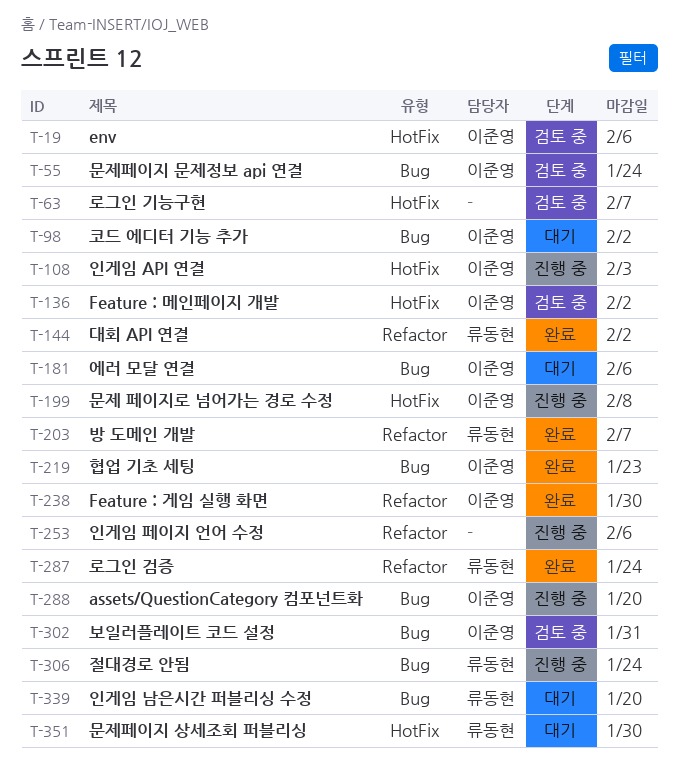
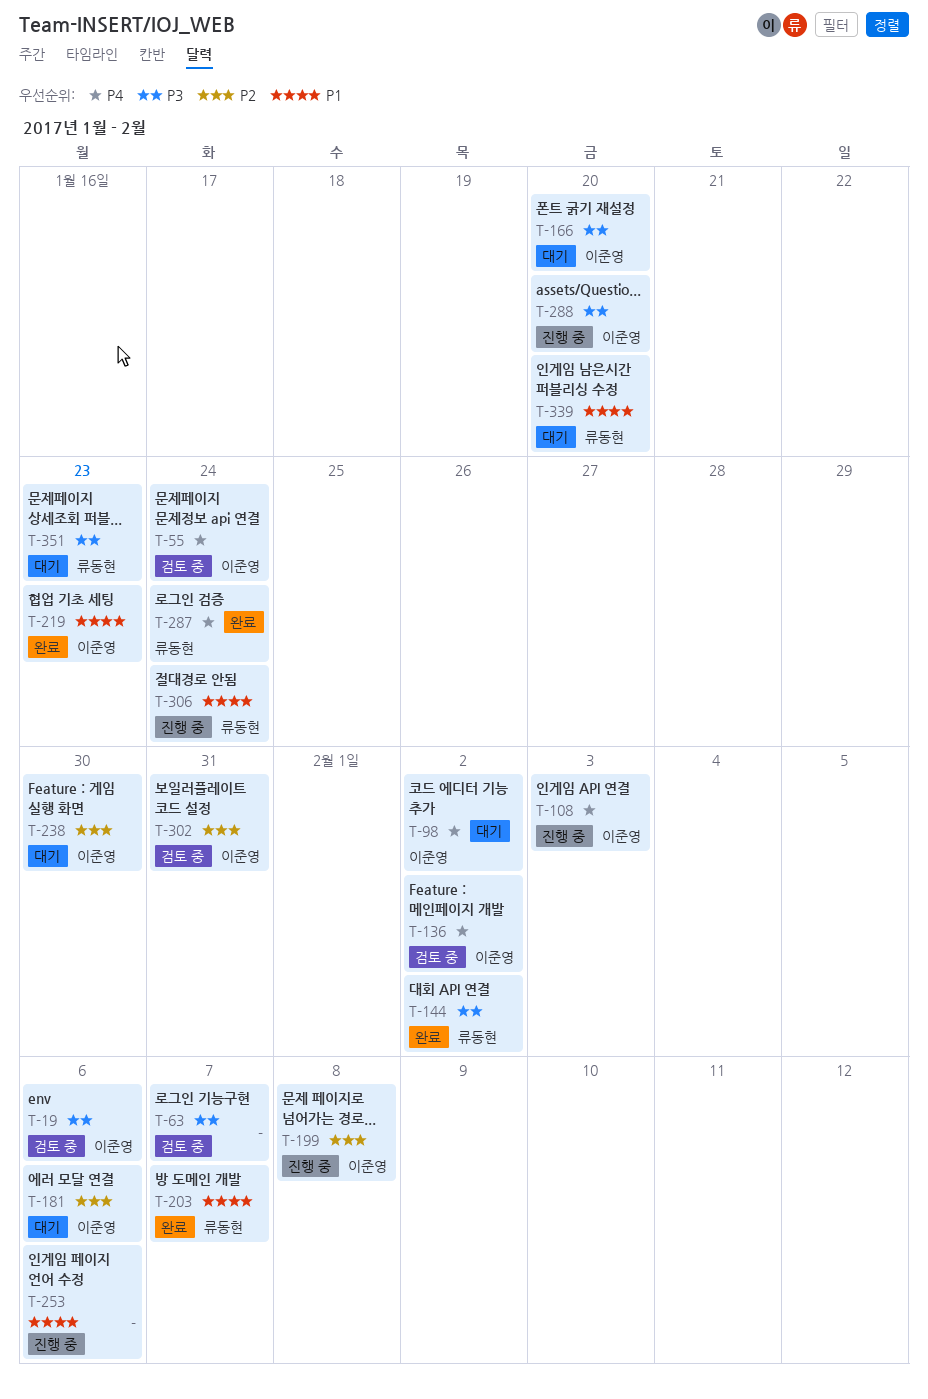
T-166: none -> present
T-238, status: 완료 -> 대기
T-351, due: Jan 30 -> Jan 23

